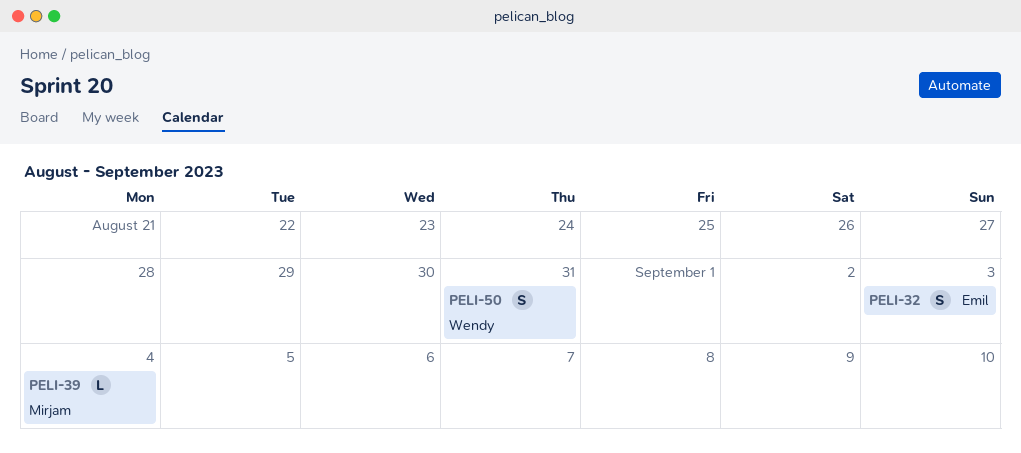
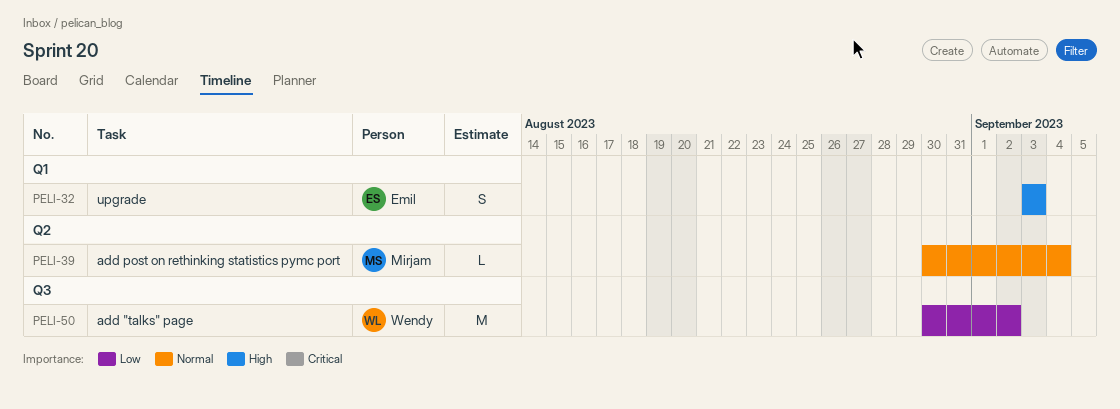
PELI-50, estimate: S -> M
PELI-50, due: Aug 31 -> Sep 2

